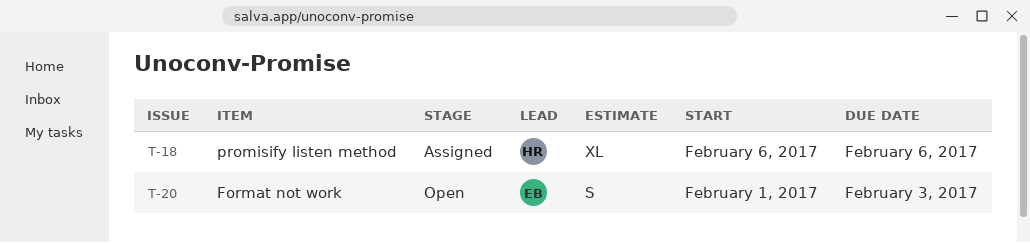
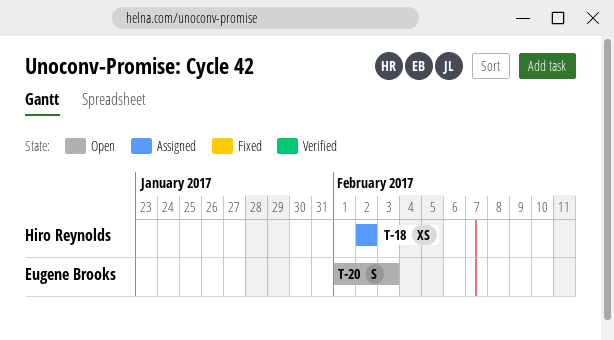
T-18, estimate: XL -> XS
T-18, start: Feb 6 -> Feb 2
T-18, due: Feb 6 -> Feb 2

